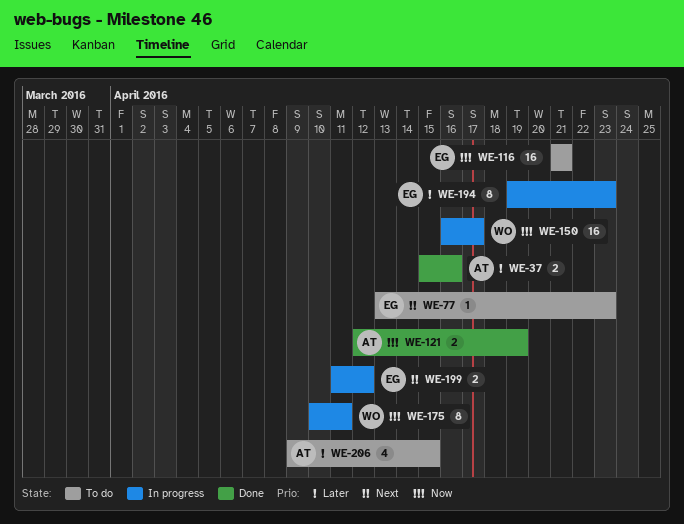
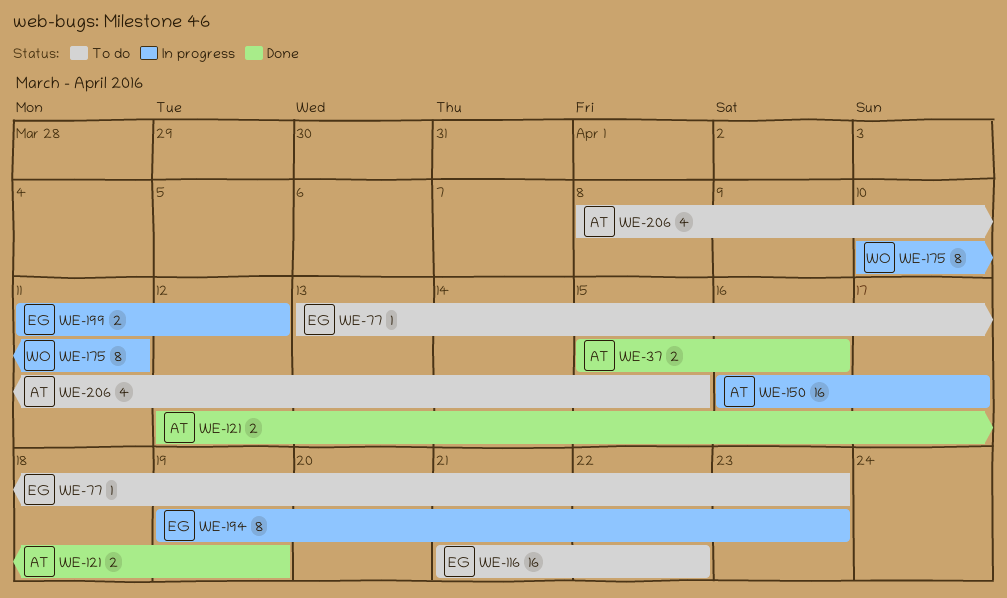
WE-116, due: Apr 21 -> Apr 22
WE-150, owner: WO -> AT
WE-206, start: Apr 9 -> Apr 8

